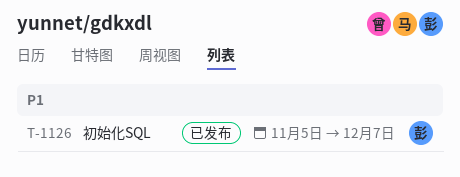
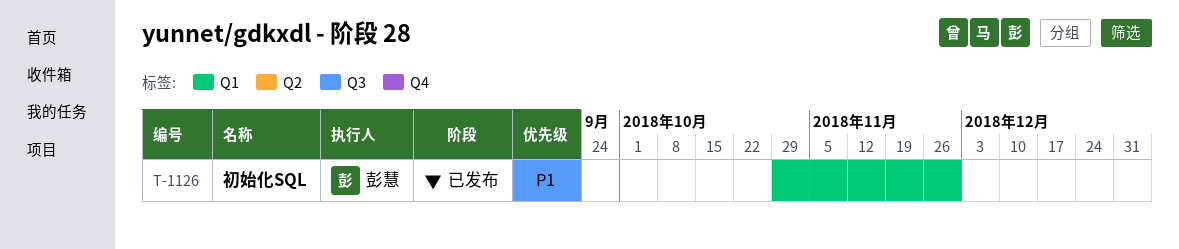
T-1126, start: Nov 5 -> Oct 29
T-1126, due: Dec 7 -> Nov 30

